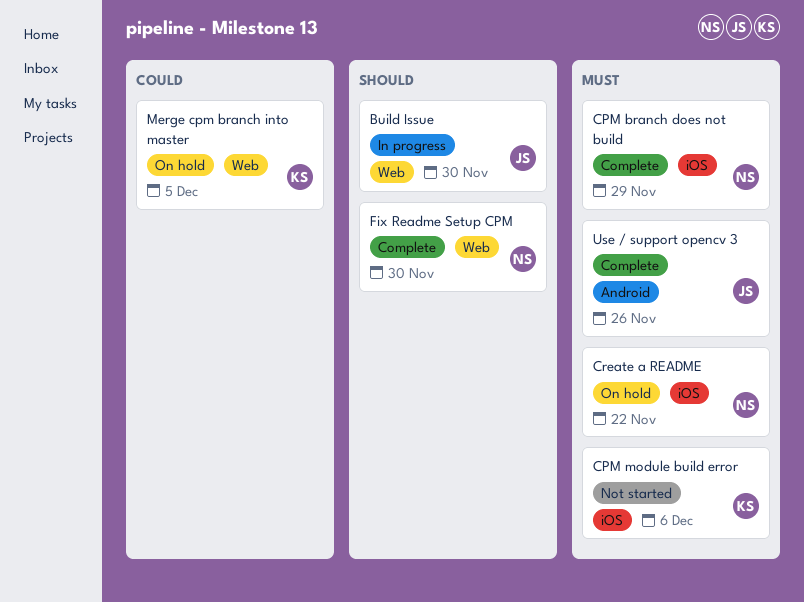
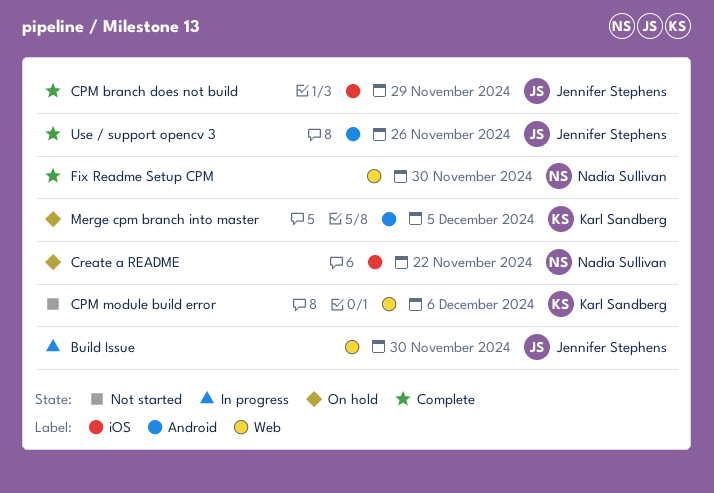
CPM branch does not build, owner: Nadia Sullivan -> Jennifer Stephens
CPM module build error, label: iOS -> Web
Merge cpm branch into master, label: Web -> Android

